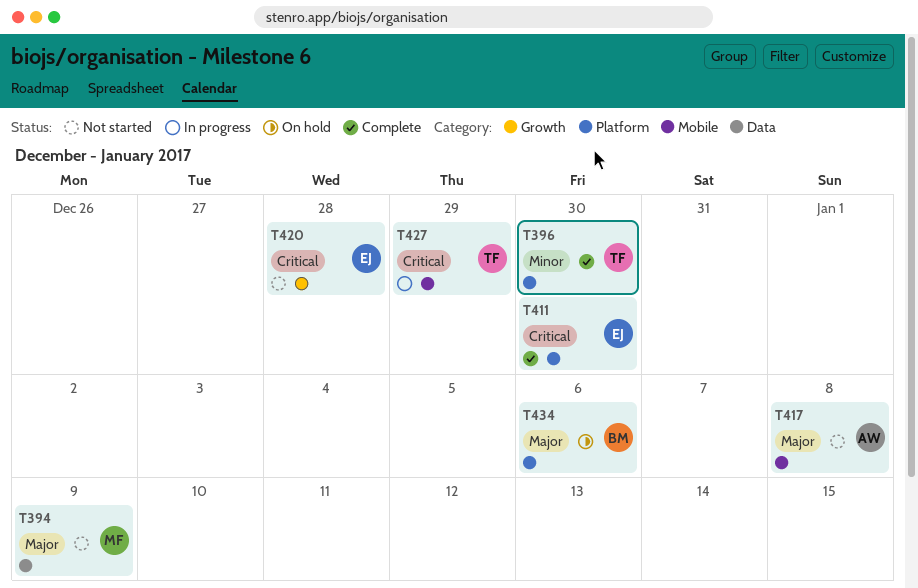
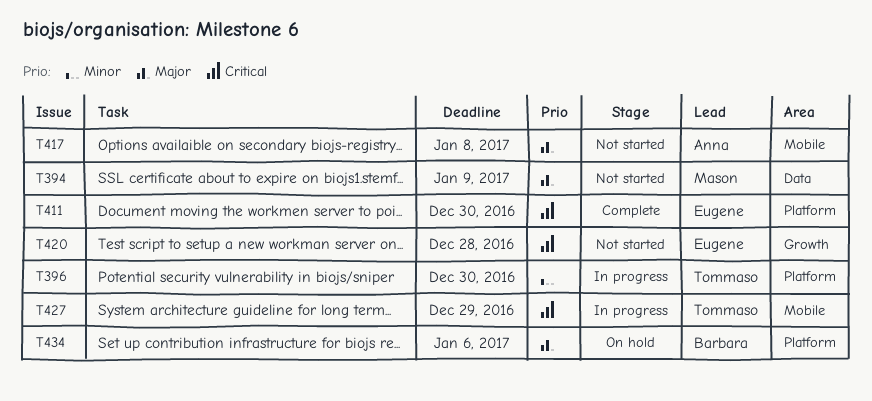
T396, status: Complete -> In progress

